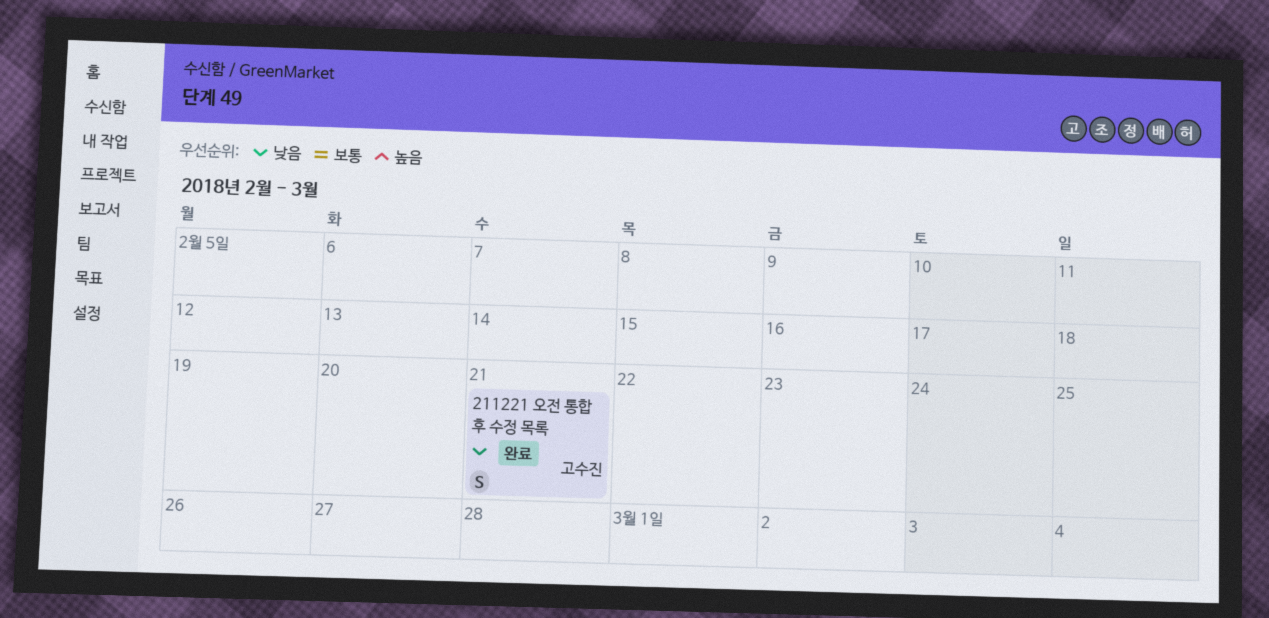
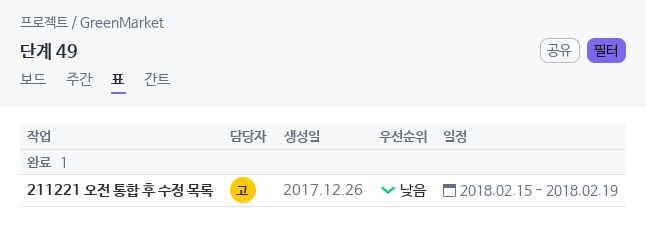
211221 오전 통합 후 수정 목록, due: Feb 21 -> Feb 19

